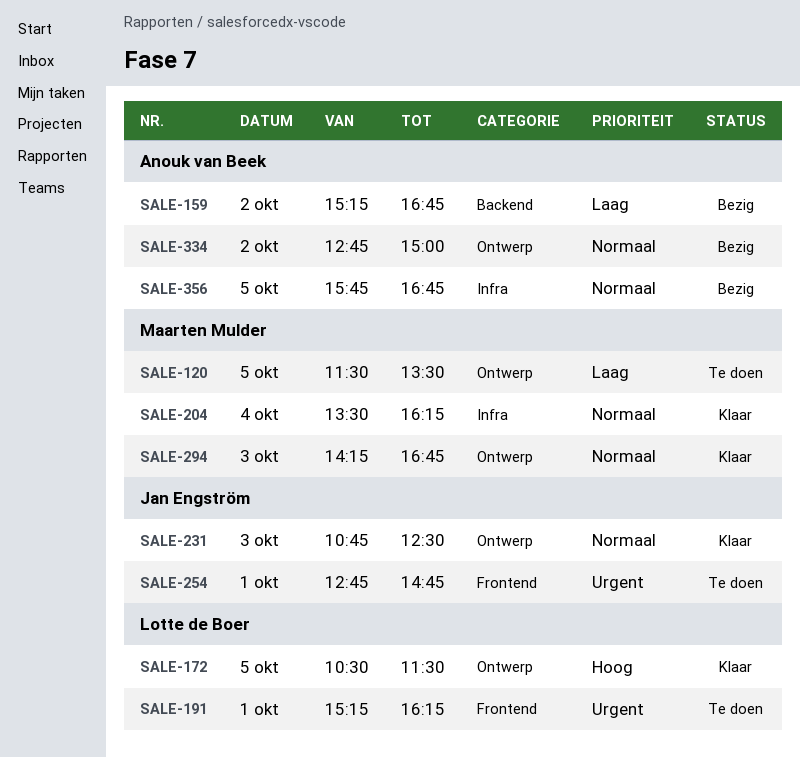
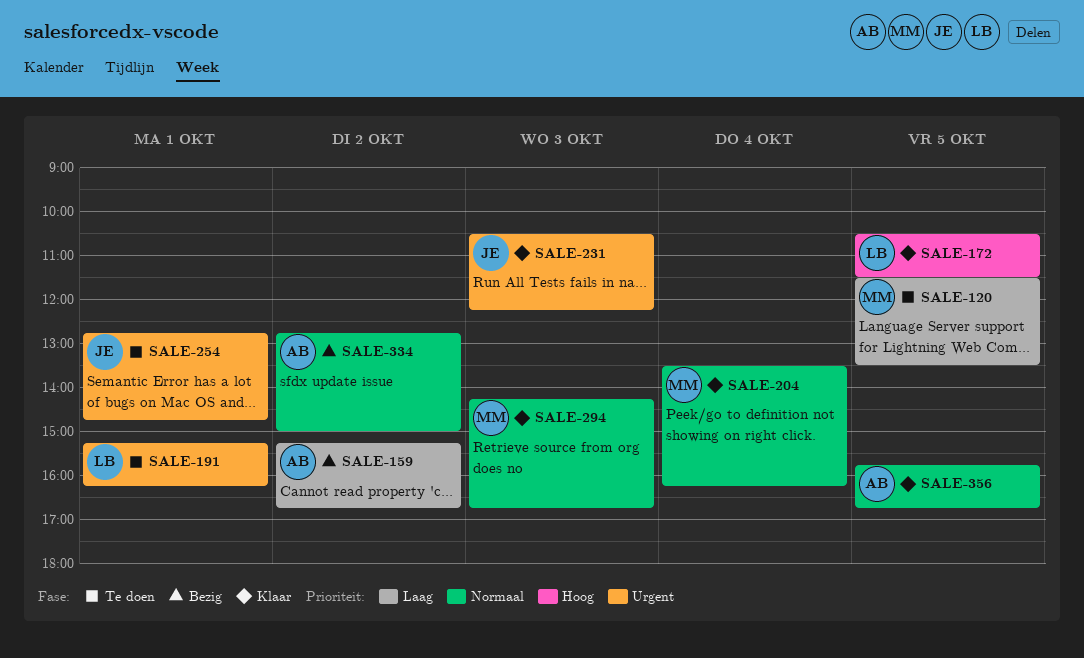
SALE-231, priority: Normaal -> Urgent
SALE-231, begins: 10:45 -> 10:30
SALE-231, ends: 12:30 -> 12:15
SALE-356, status: Bezig -> Klaar

